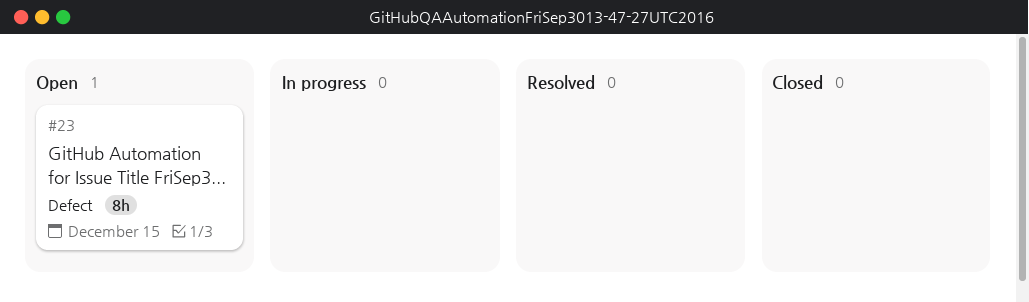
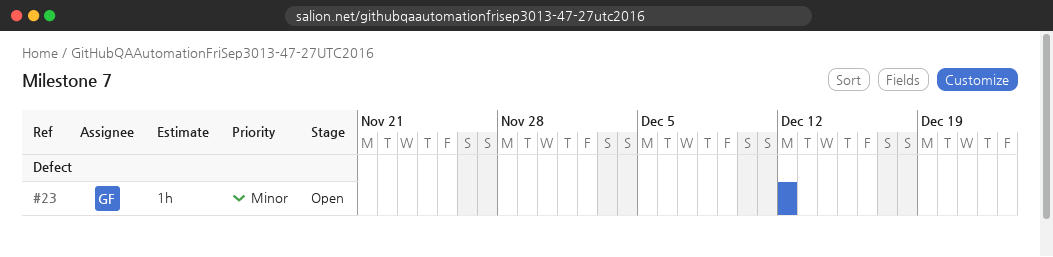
#23, estimate: 8h -> 1h
#23, due: Dec 15 -> Dec 12

